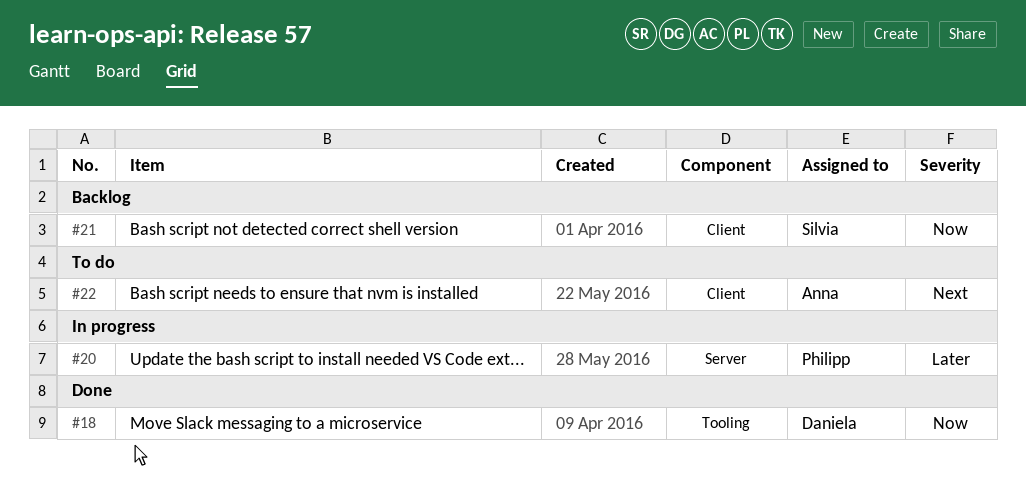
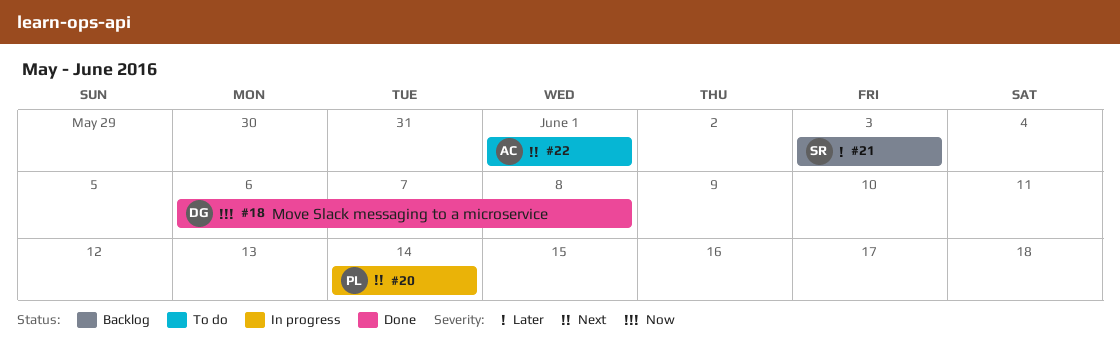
#20, priority: Later -> Next
#21, priority: Now -> Later

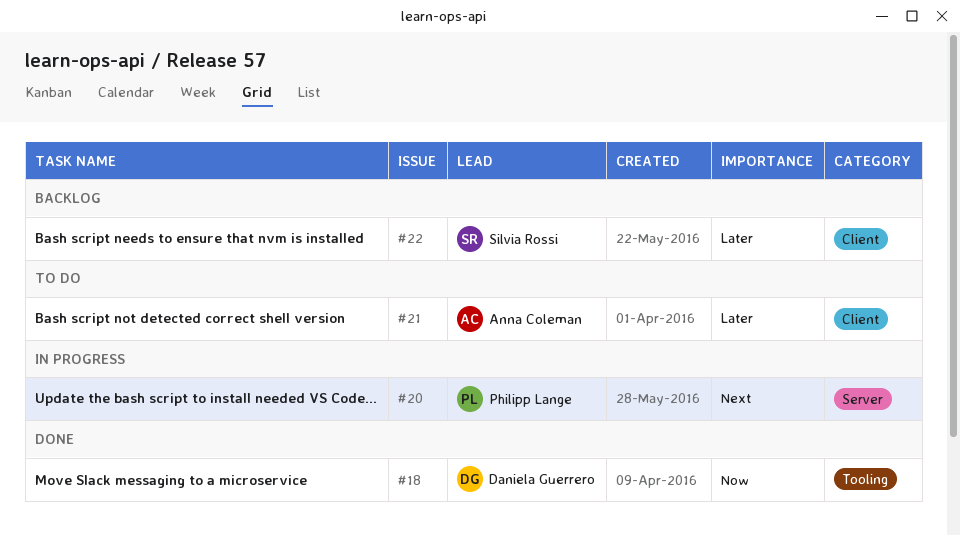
#21, status: Backlog -> To do
#21, owner: Silvia Rossi -> Anna Coleman
#22, status: To do -> Backlog
#22, owner: Anna Coleman -> Silvia Rossi
#22, priority: Next -> Later

